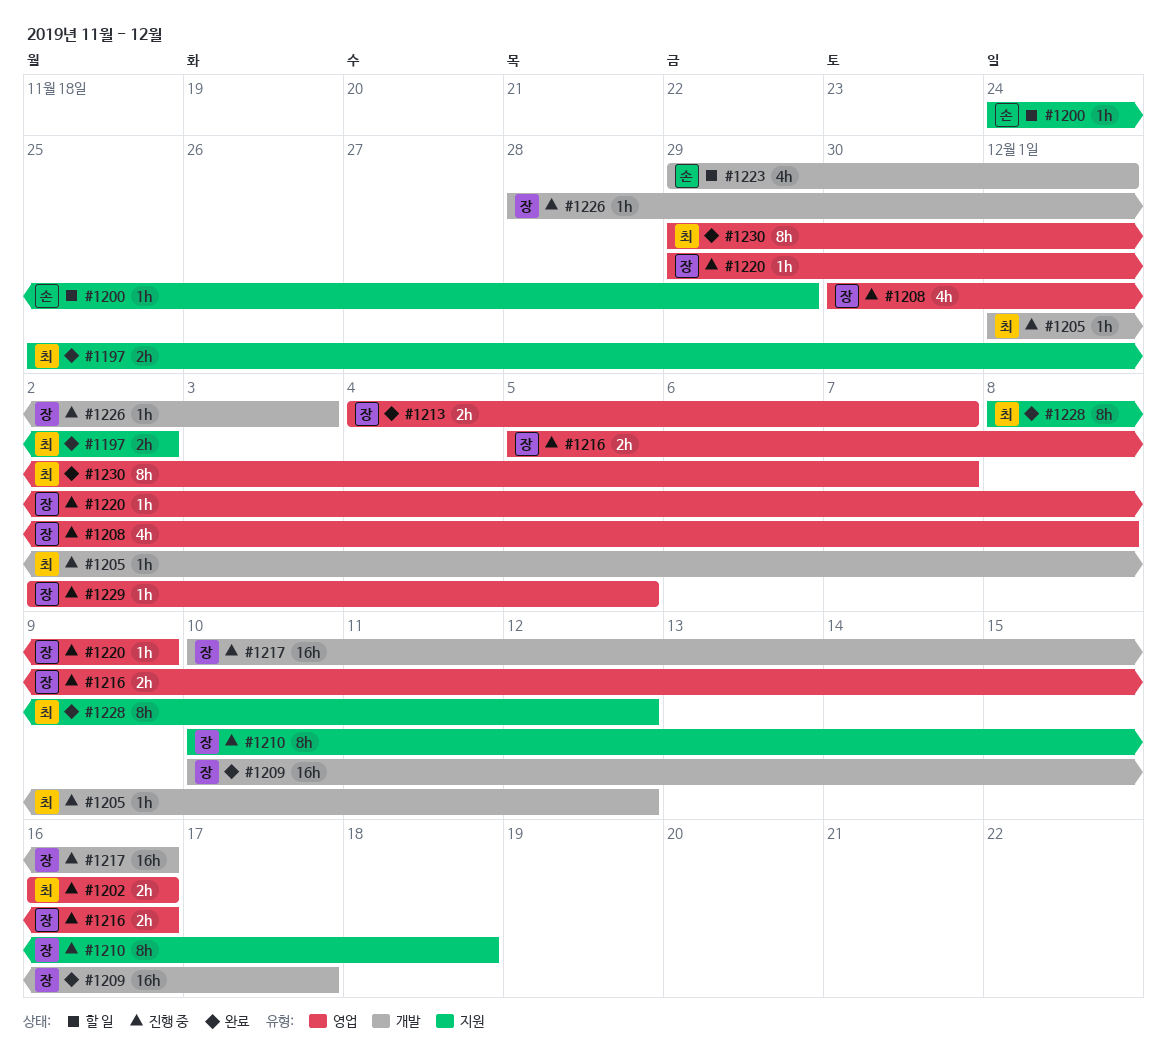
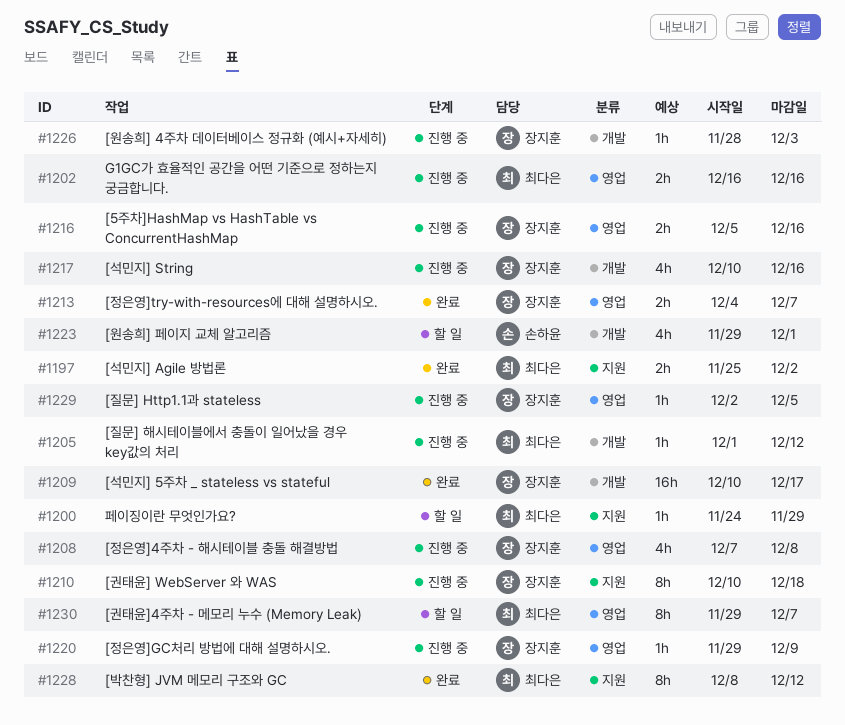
#1200, owner: 손하윤 -> 최다은
#1208, start: Nov 30 -> Dec 7
#1217, estimate: 16h -> 4h
#1230, status: 완료 -> 할 일

